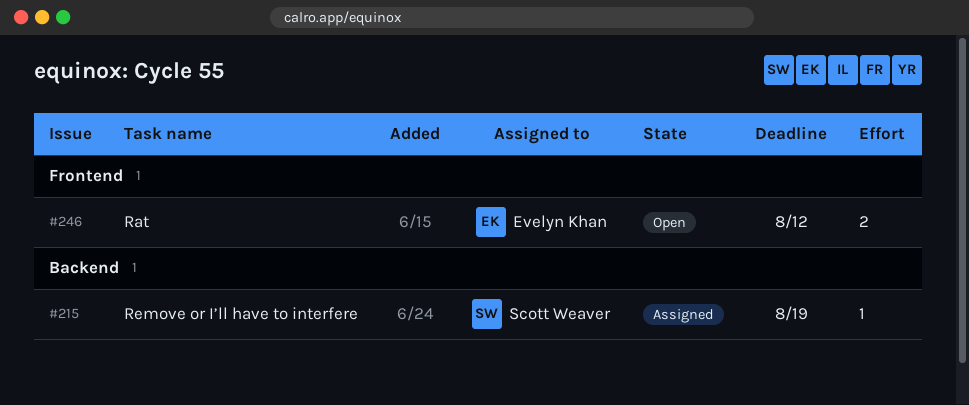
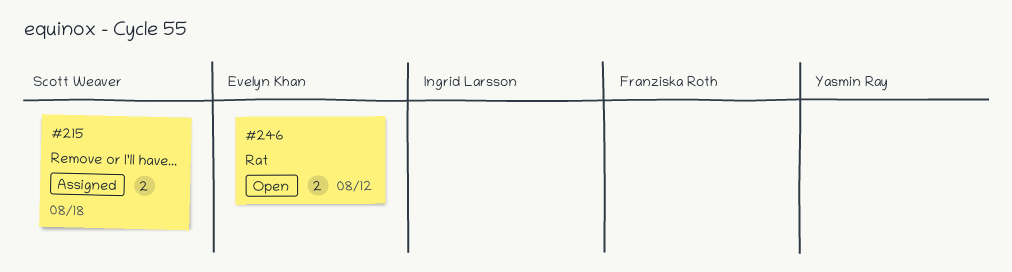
#215, estimate: 1 -> 2
#215, due: Aug 19 -> Aug 18

